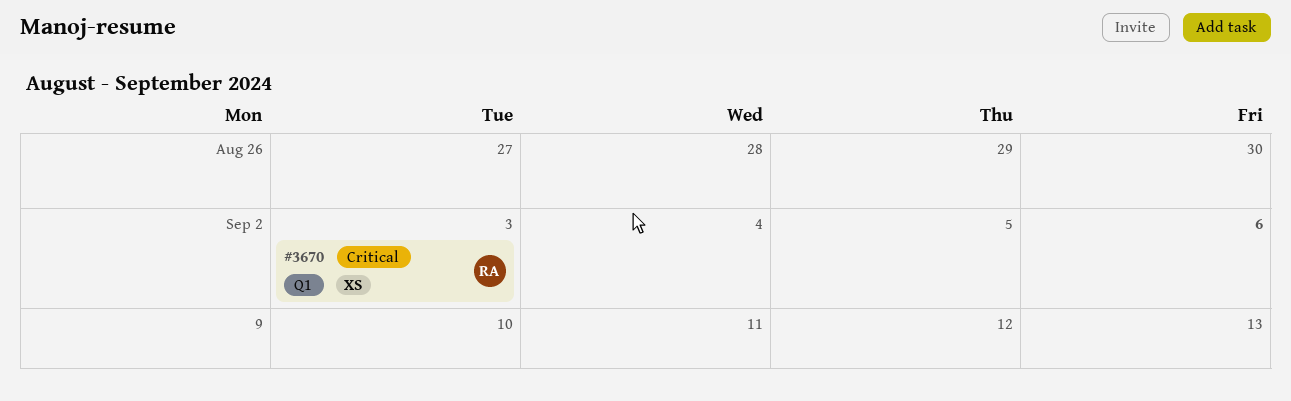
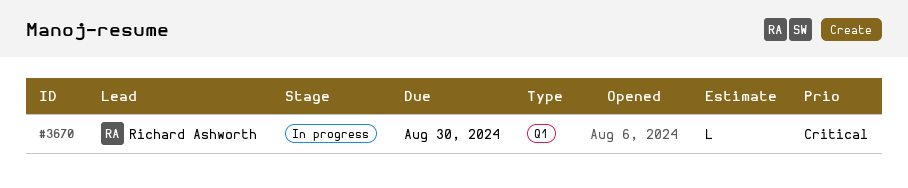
#3670, estimate: XS -> L
#3670, due: Sep 3 -> Aug 30

